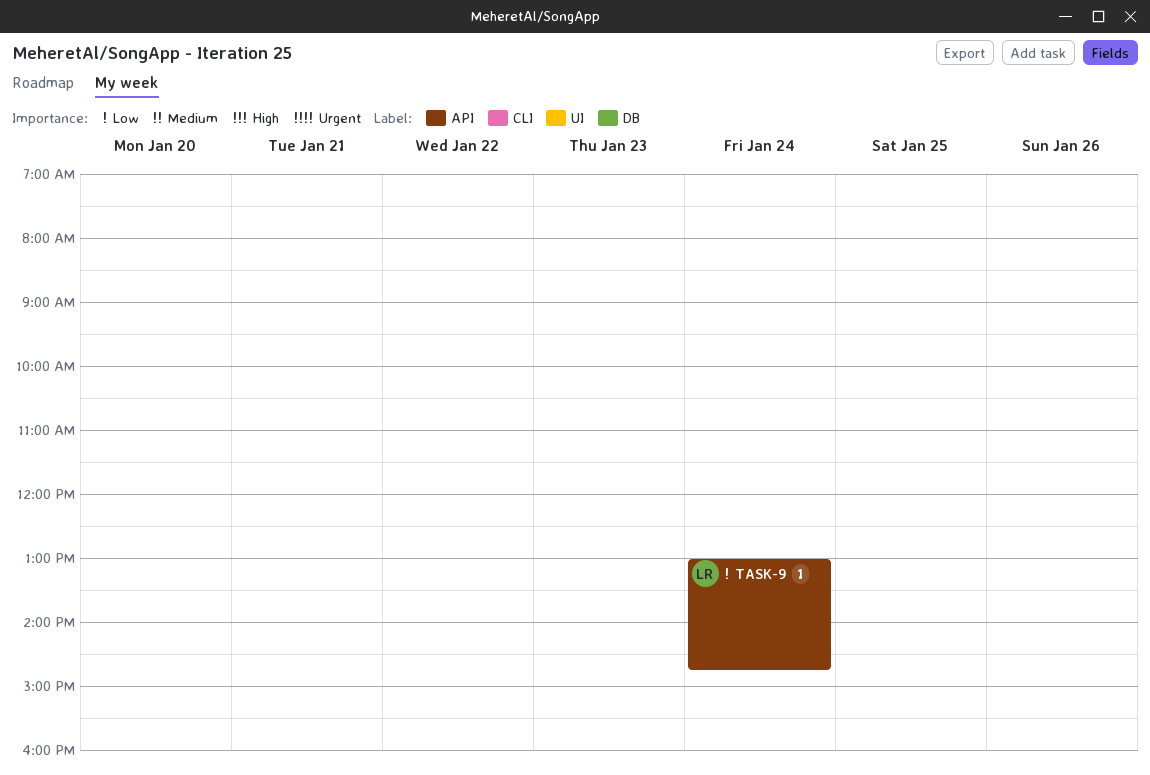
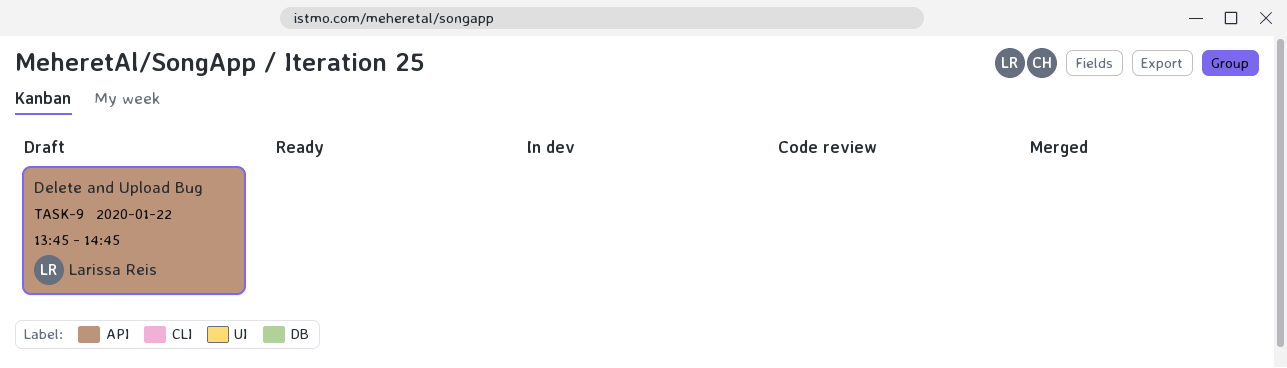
TASK-9, day: Jan 24 -> Jan 22
TASK-9, begins: 13:00 -> 13:45

